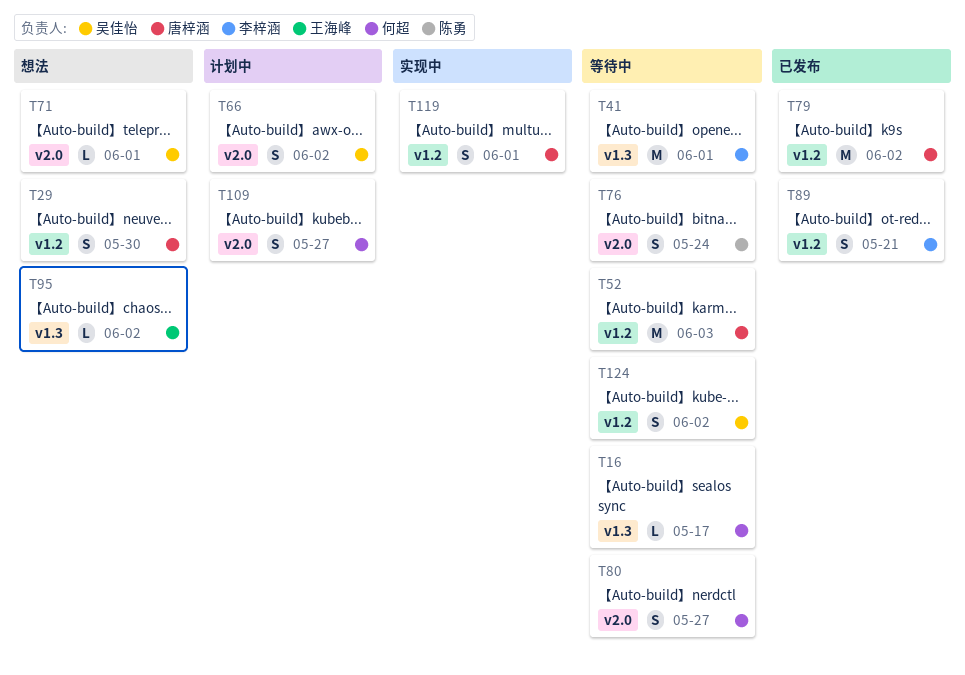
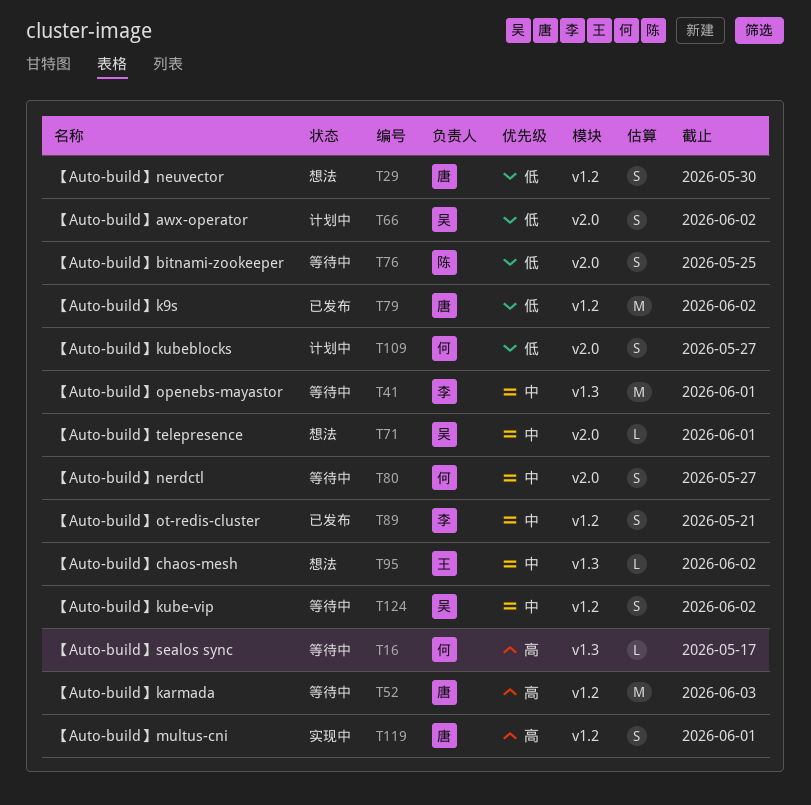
T76, due: May 24 -> May 25

